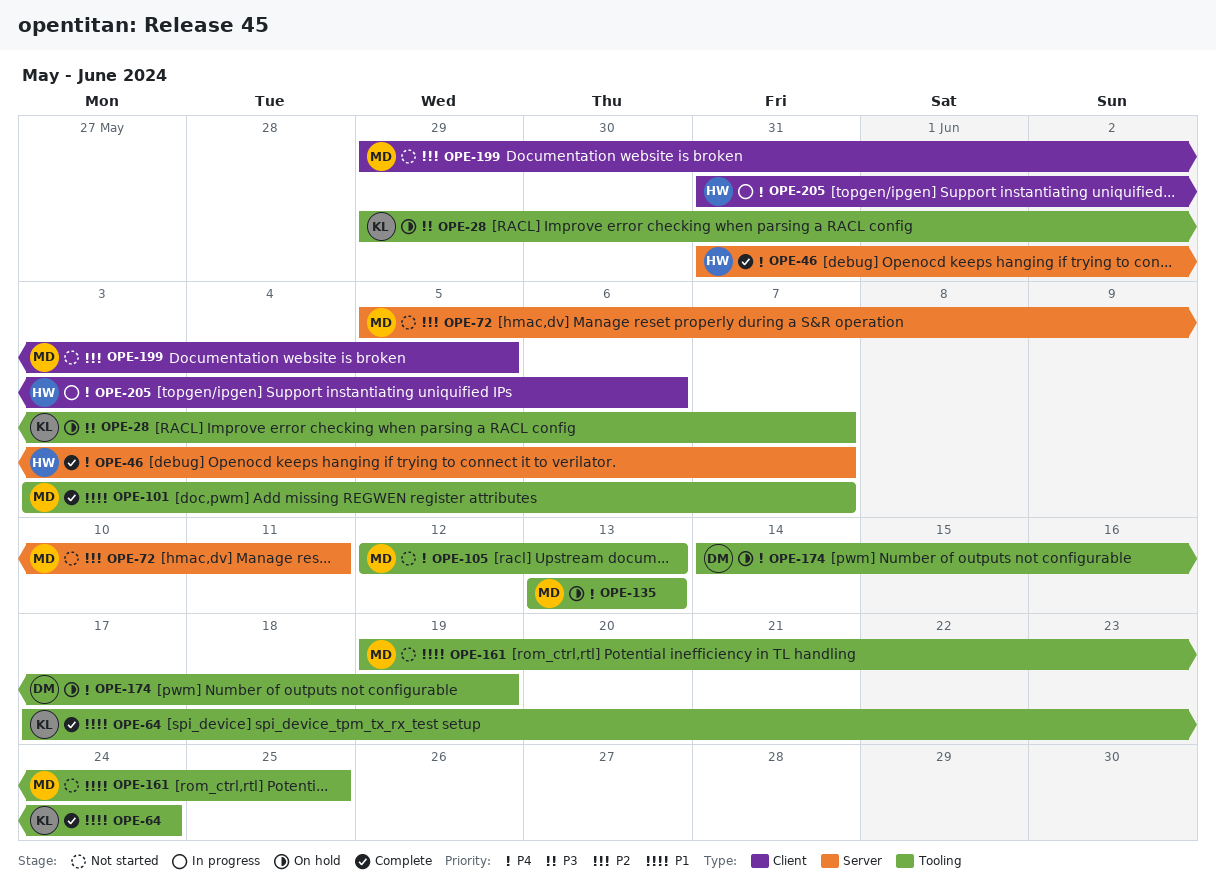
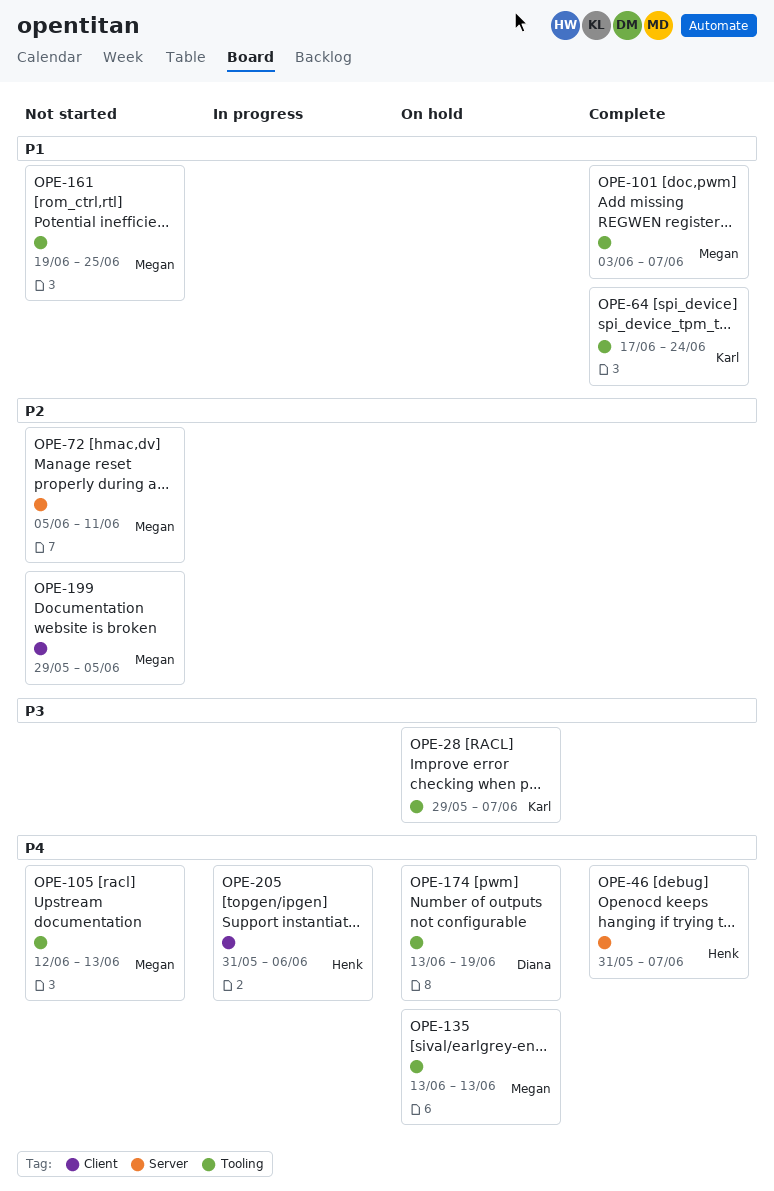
OPE-174, start: Jun 14 -> Jun 13

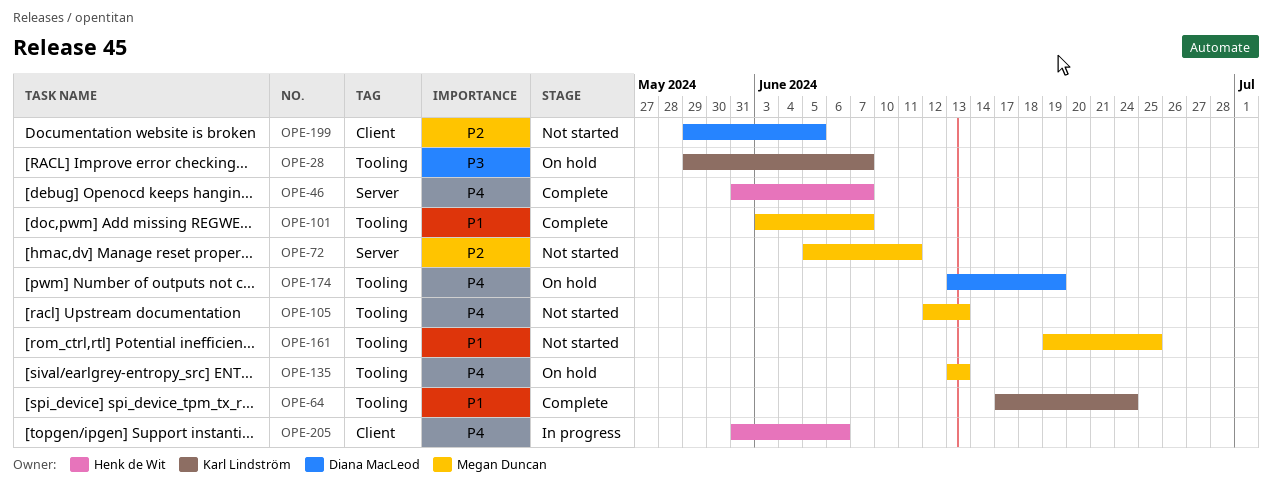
OPE-199, owner: Megan Duncan -> Diana MacLeod

